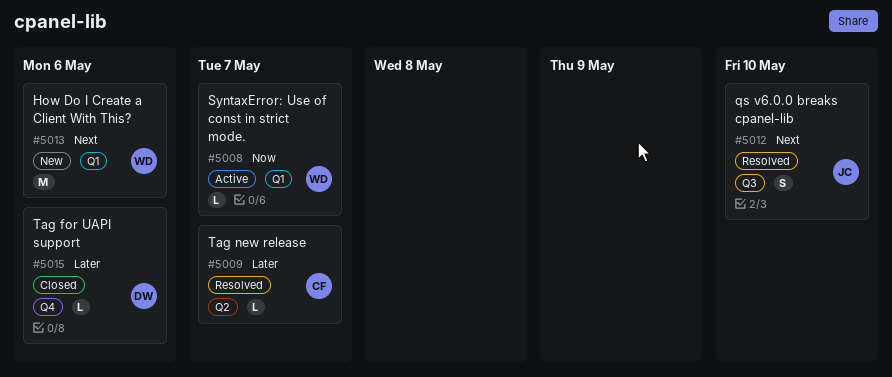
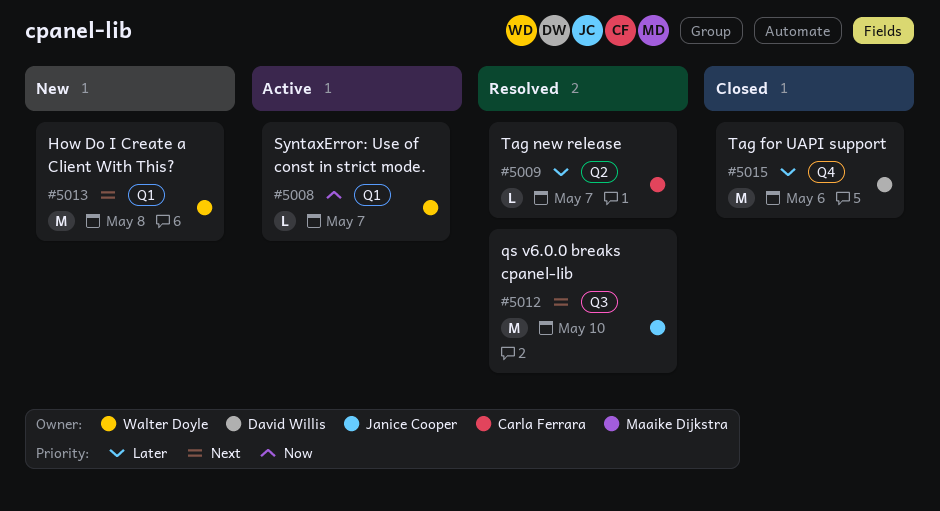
#5012, estimate: S -> M
#5013, due: May 6 -> May 8
#5015, estimate: L -> M

